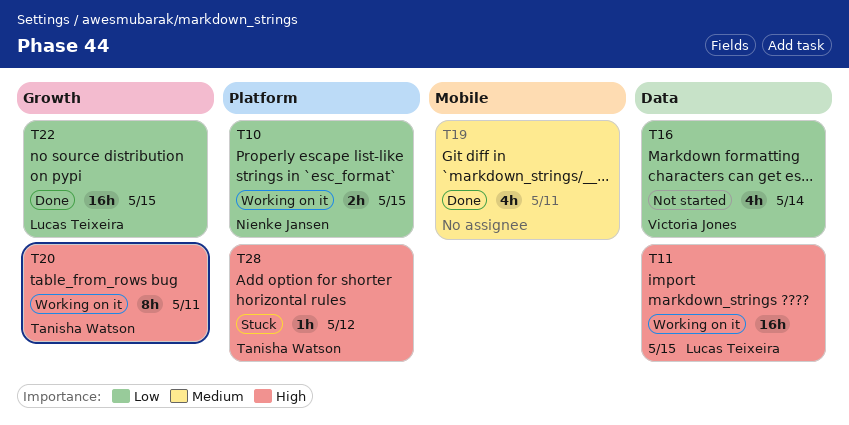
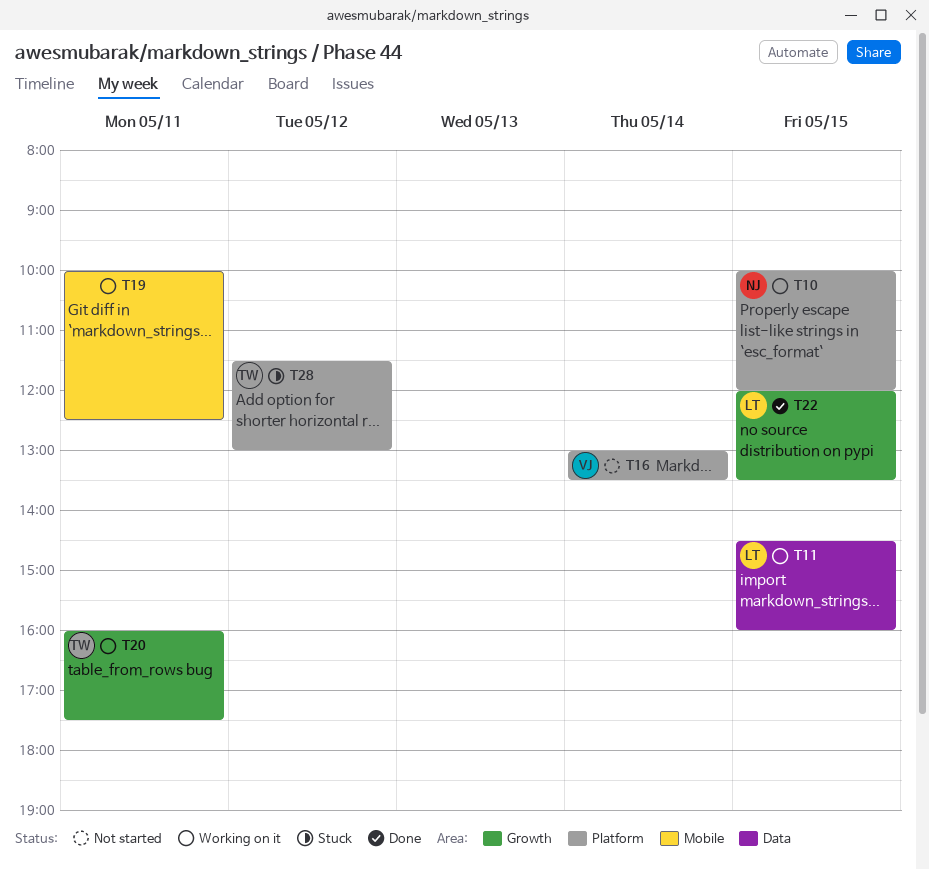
T16, label: Data -> Platform
T19, status: Done -> Working on it

